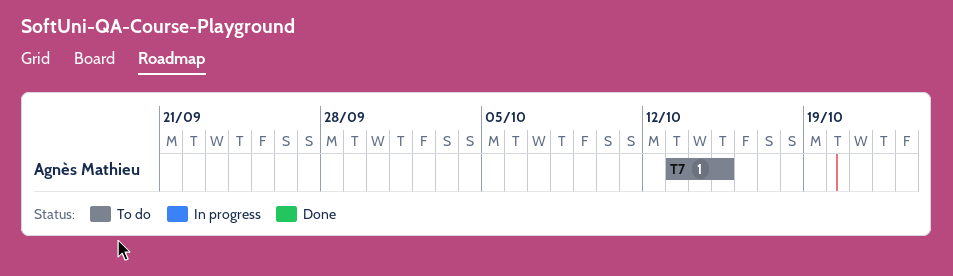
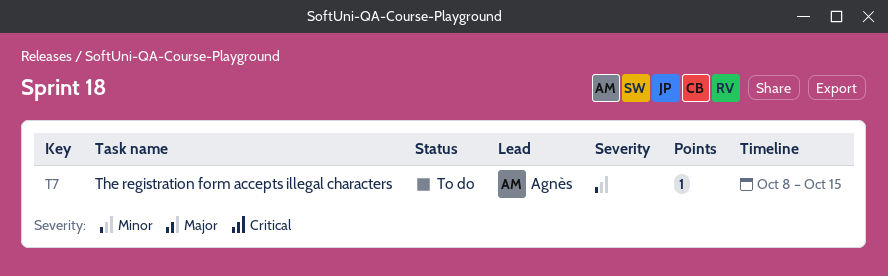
T7, start: Oct 13 -> Oct 8

